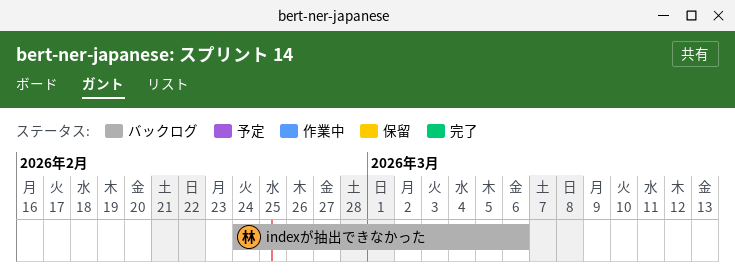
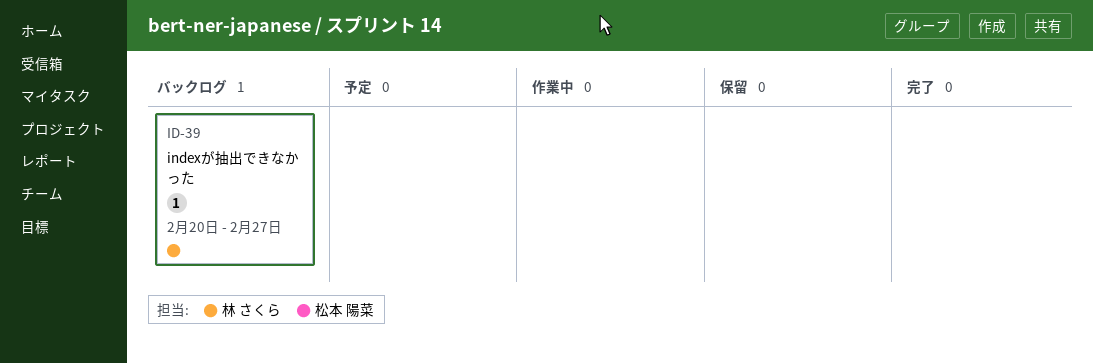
indexが抽出できなかった, start: Feb 24 -> Feb 20
indexが抽出できなかった, due: Mar 6 -> Feb 27

